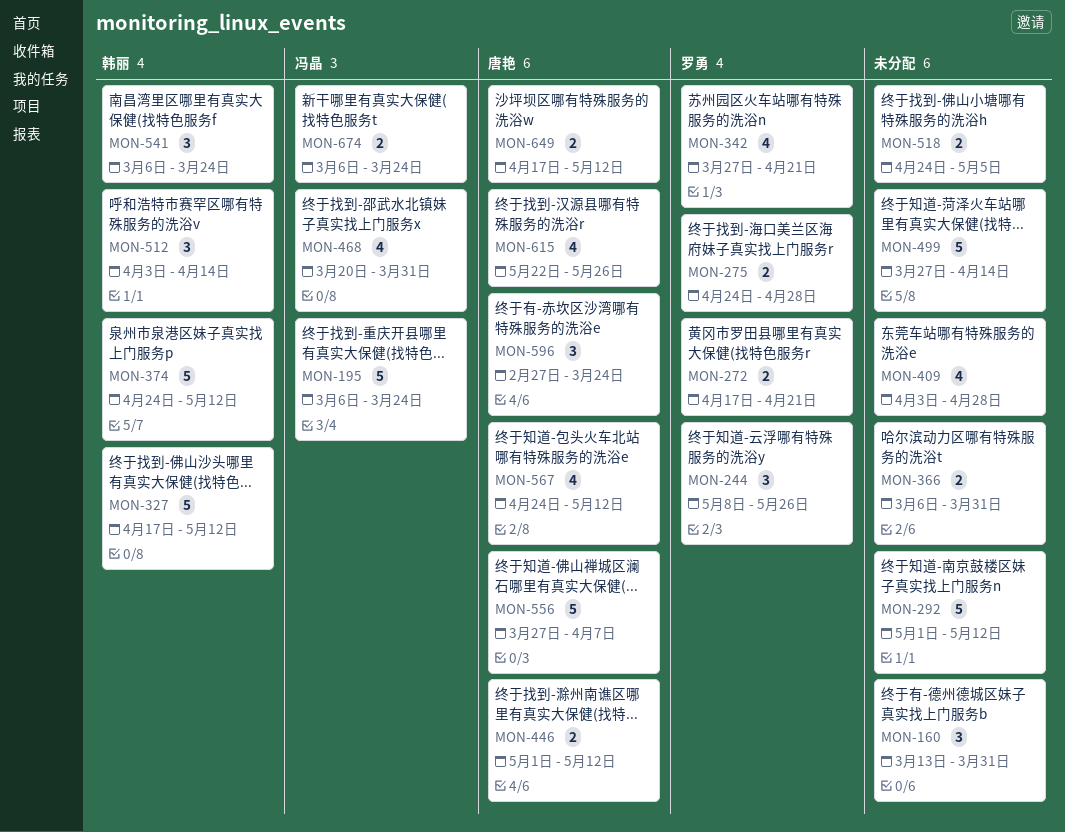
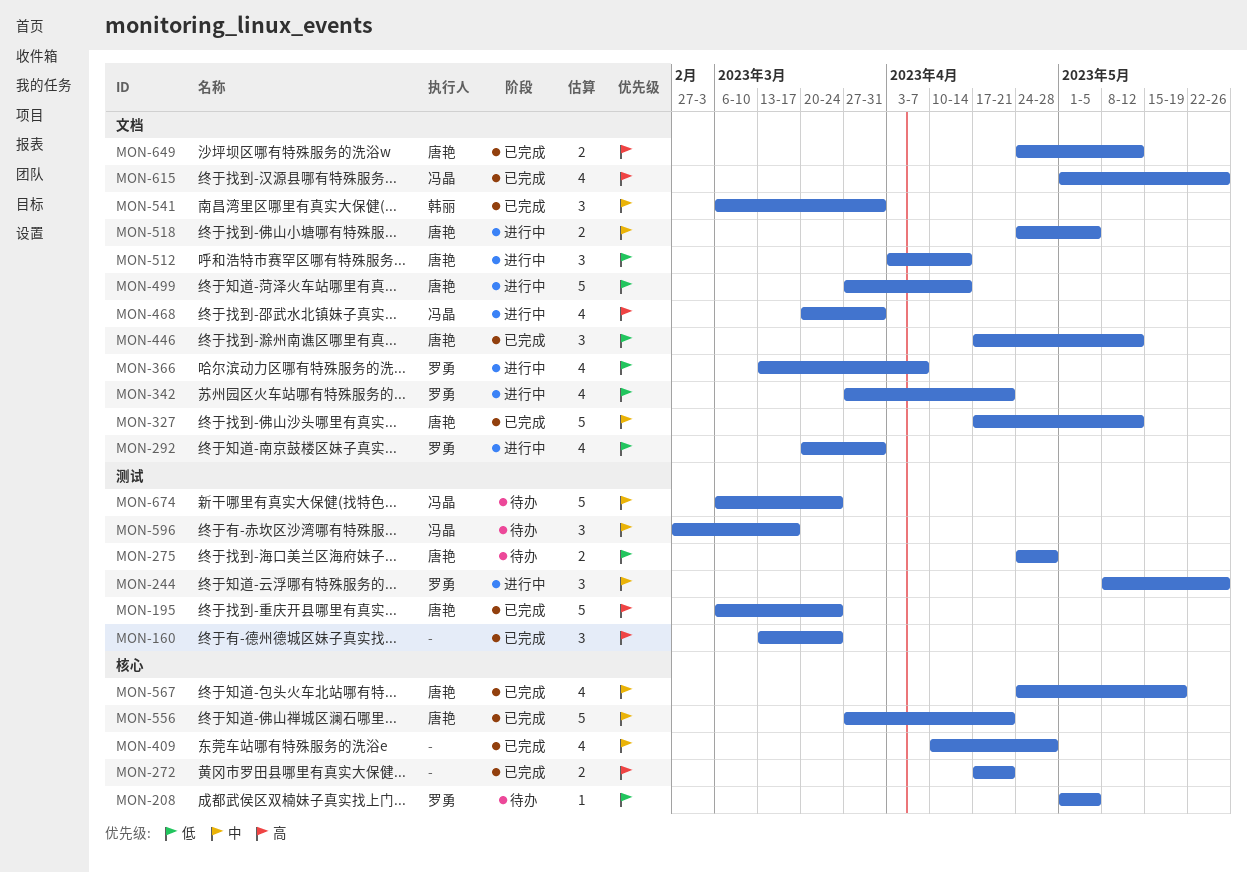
MON-160, due: Mar 31 -> Mar 24
MON-195, owner: 冯晶 -> 唐艳
MON-208: none -> present
MON-272, owner: 罗勇 -> none
MON-275, owner: 罗勇 -> 唐艳
MON-292, owner: none -> 罗勇
MON-292, estimate: 5 -> 4
MON-292, start: May 1 -> Mar 20
MON-292, due: May 12 -> Mar 31
MON-327, owner: 韩丽 -> 唐艳
MON-366, owner: none -> 罗勇
MON-366, estimate: 2 -> 4
MON-366, start: Mar 6 -> Mar 13
MON-366, due: Mar 31 -> Apr 7
MON-374: present -> none
MON-409, start: Apr 3 -> Apr 10
MON-446, estimate: 2 -> 3
MON-446, start: May 1 -> Apr 17
MON-499, owner: none -> 唐艳
MON-512, owner: 韩丽 -> 唐艳
MON-518, owner: none -> 唐艳
MON-541, due: Mar 24 -> Mar 31
MON-556, due: Apr 7 -> Apr 21
MON-567, due: May 12 -> May 19
MON-596, owner: 唐艳 -> 冯晶
MON-596, due: Mar 24 -> Mar 17
MON-615, owner: 唐艳 -> 冯晶
MON-615, start: May 22 -> May 1
MON-649, start: Apr 17 -> Apr 24
MON-674, estimate: 2 -> 5

